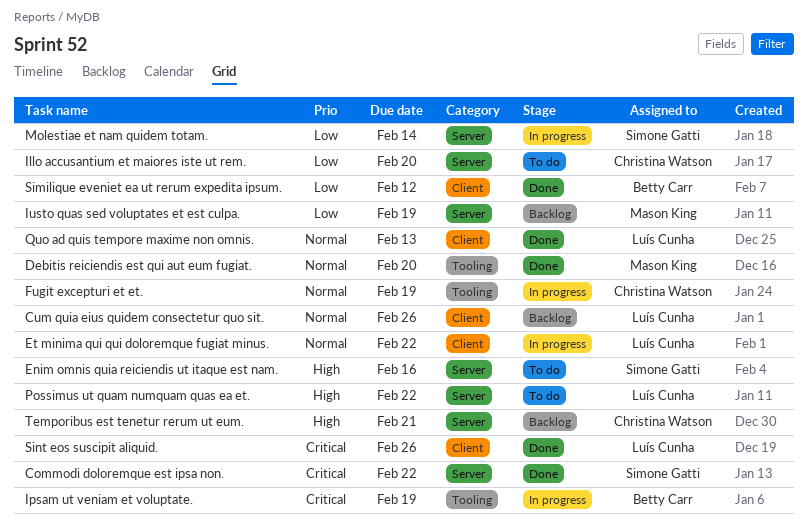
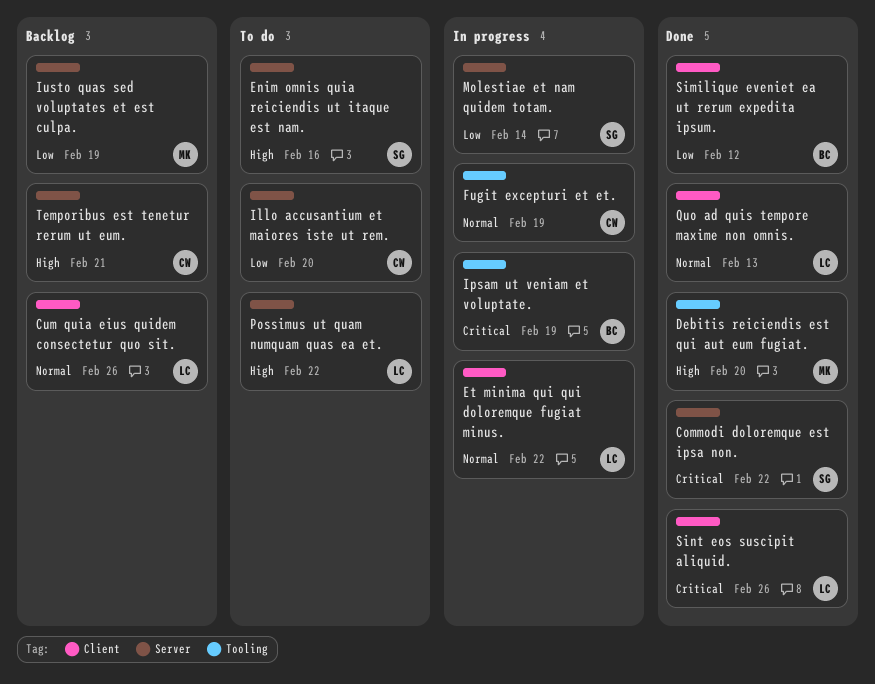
Debitis reiciendis est qui aut eum fugiat., priority: Normal -> High

